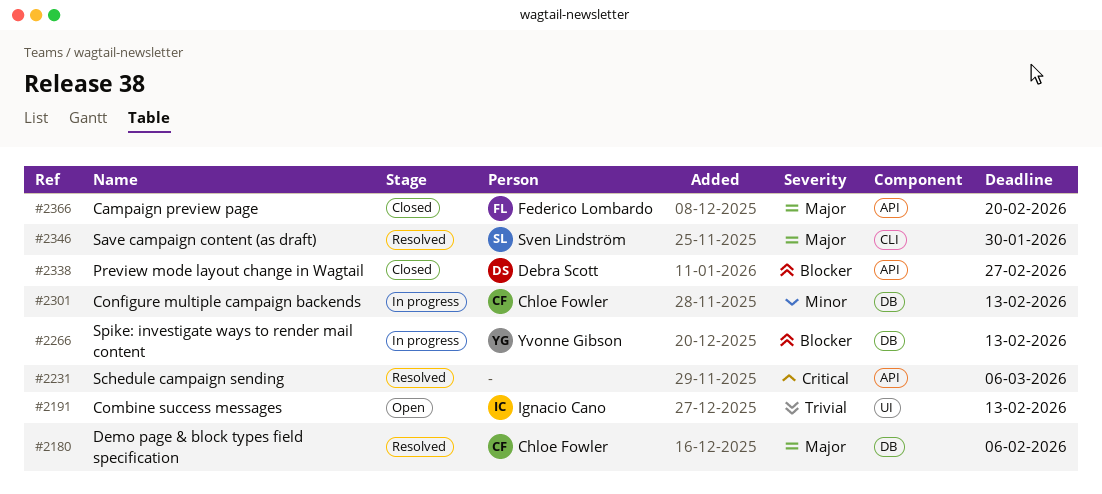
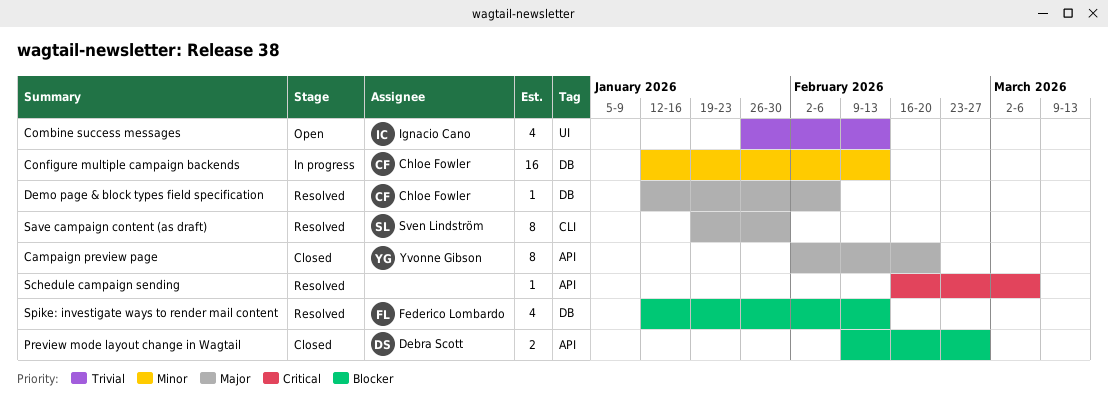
Campaign preview page, owner: Federico Lombardo -> Yvonne Gibson
Spike: investigate ways to render mail content, status: In progress -> Resolved
Spike: investigate ways to render mail content, owner: Yvonne Gibson -> Federico Lombardo

